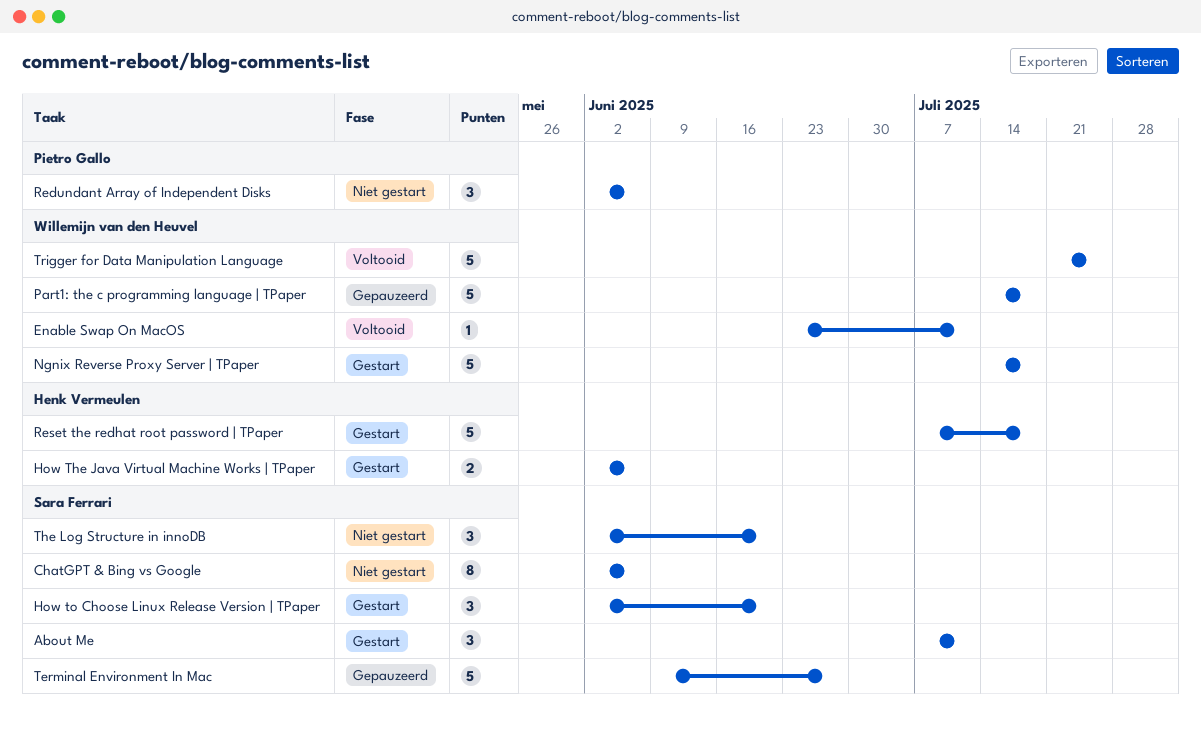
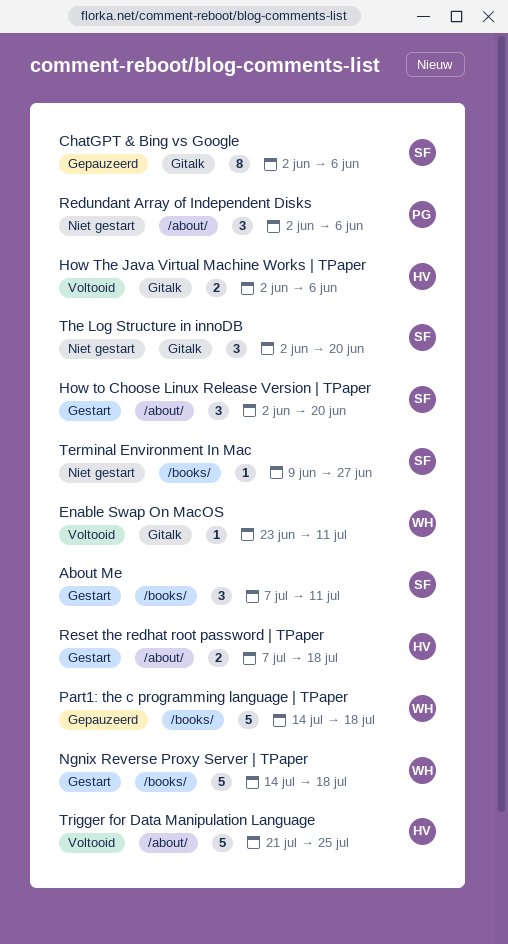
ChatGPT & Bing vs Google, status: Niet gestart -> Gepauzeerd
How The Java Virtual Machine Works | TPaper, status: Gestart -> Voltooid
Reset the redhat root password | TPaper, estimate: 5 -> 2
Terminal Environment In Mac, status: Gepauzeerd -> Niet gestart
Terminal Environment In Mac, estimate: 5 -> 1
Trigger for Data Manipulation Language, owner: Willemijn van den Heuvel -> Henk Vermeulen

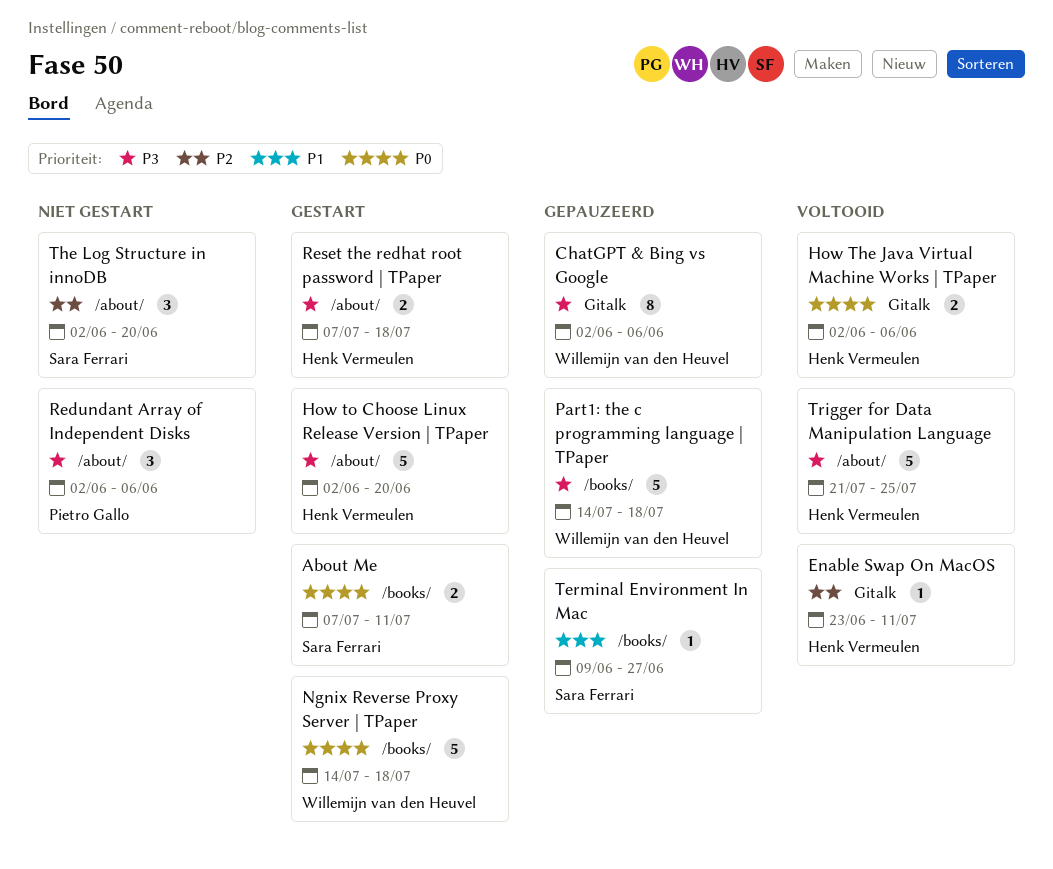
About Me, estimate: 3 -> 2
ChatGPT & Bing vs Google, owner: Sara Ferrari -> Willemijn van den Heuvel
Enable Swap On MacOS, owner: Willemijn van den Heuvel -> Henk Vermeulen
How to Choose Linux Release Version | TPaper, owner: Sara Ferrari -> Henk Vermeulen
How to Choose Linux Release Version | TPaper, estimate: 3 -> 5
Terminal Environment In Mac, status: Niet gestart -> Gepauzeerd
The Log Structure in innoDB, label: Gitalk -> /about/

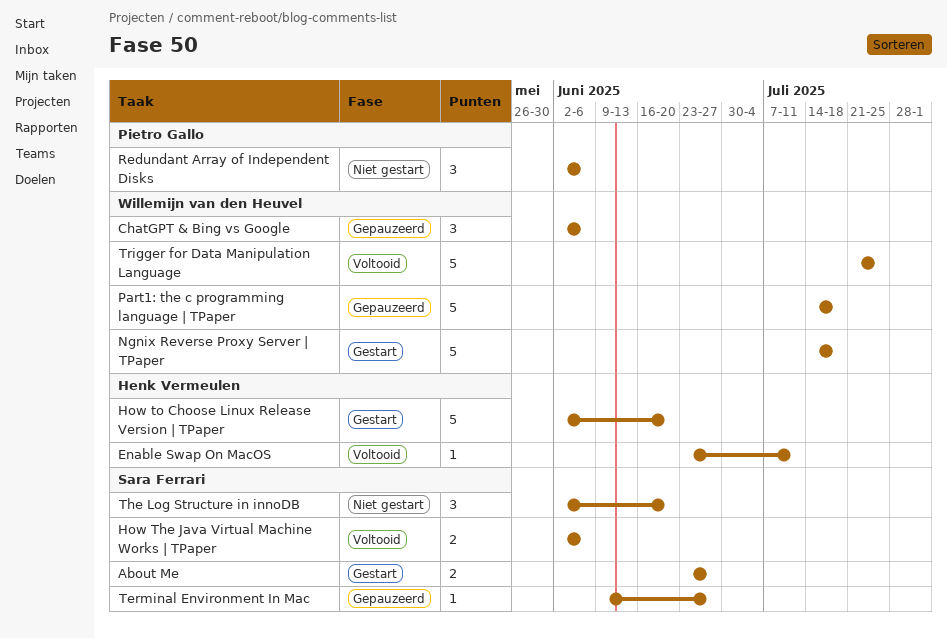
About Me, start: Jul 7 -> Jun 23
About Me, due: Jul 11 -> Jun 27
ChatGPT & Bing vs Google, estimate: 8 -> 3
How The Java Virtual Machine Works | TPaper, owner: Henk Vermeulen -> Sara Ferrari
Reset the redhat root password | TPaper: present -> none
Trigger for Data Manipulation Language, owner: Henk Vermeulen -> Willemijn van den Heuvel

